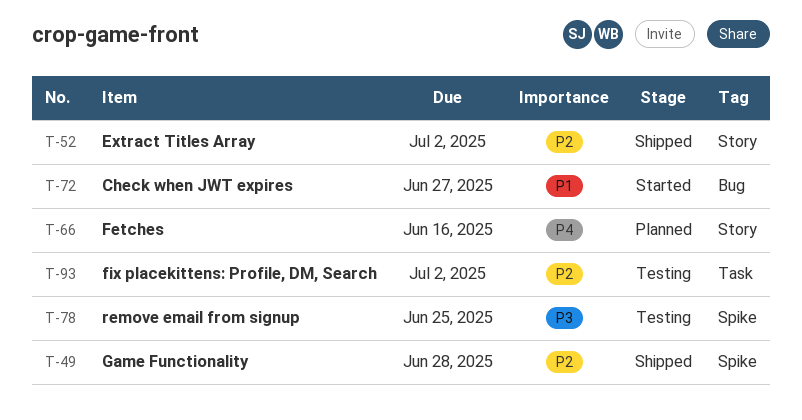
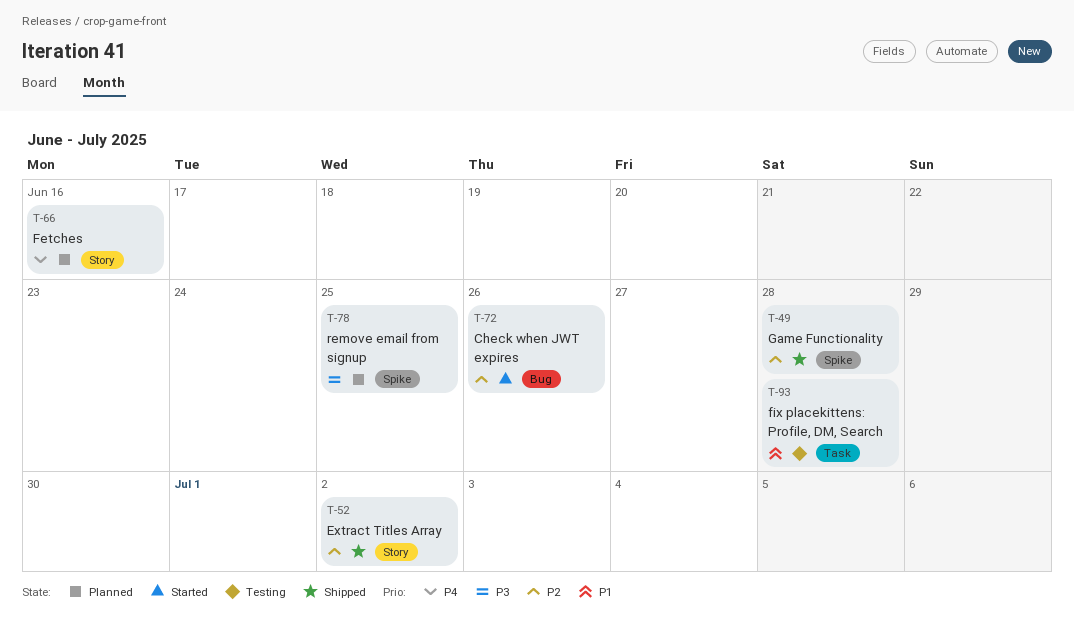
T-72, priority: P1 -> P2
T-72, due: Jun 27 -> Jun 26
T-78, status: Testing -> Planned
T-93, priority: P2 -> P1
T-93, due: Jul 2 -> Jun 28

